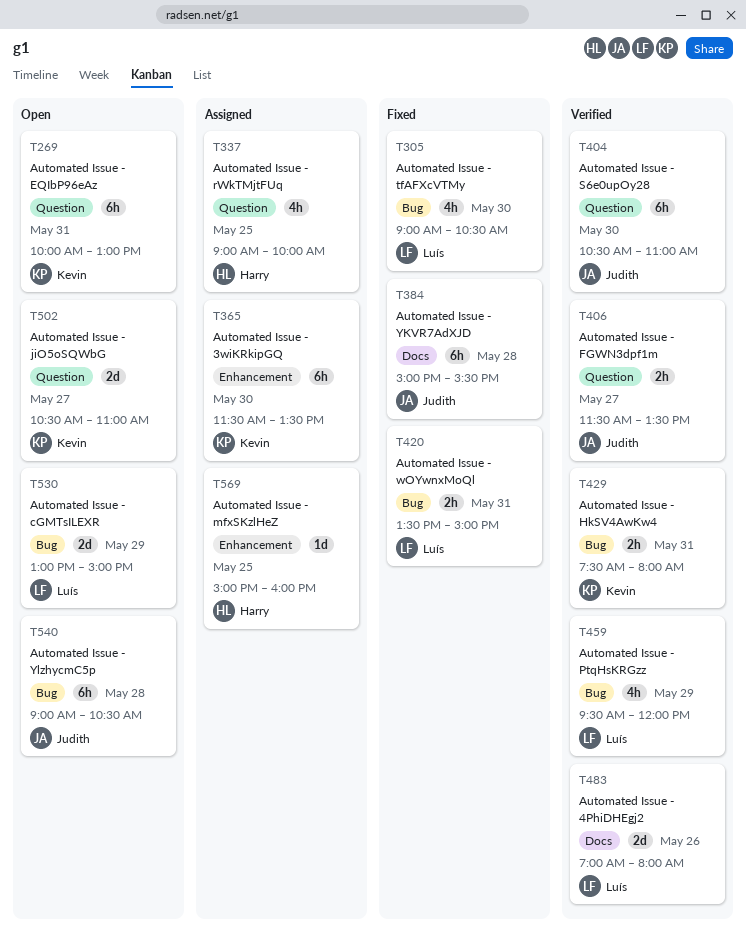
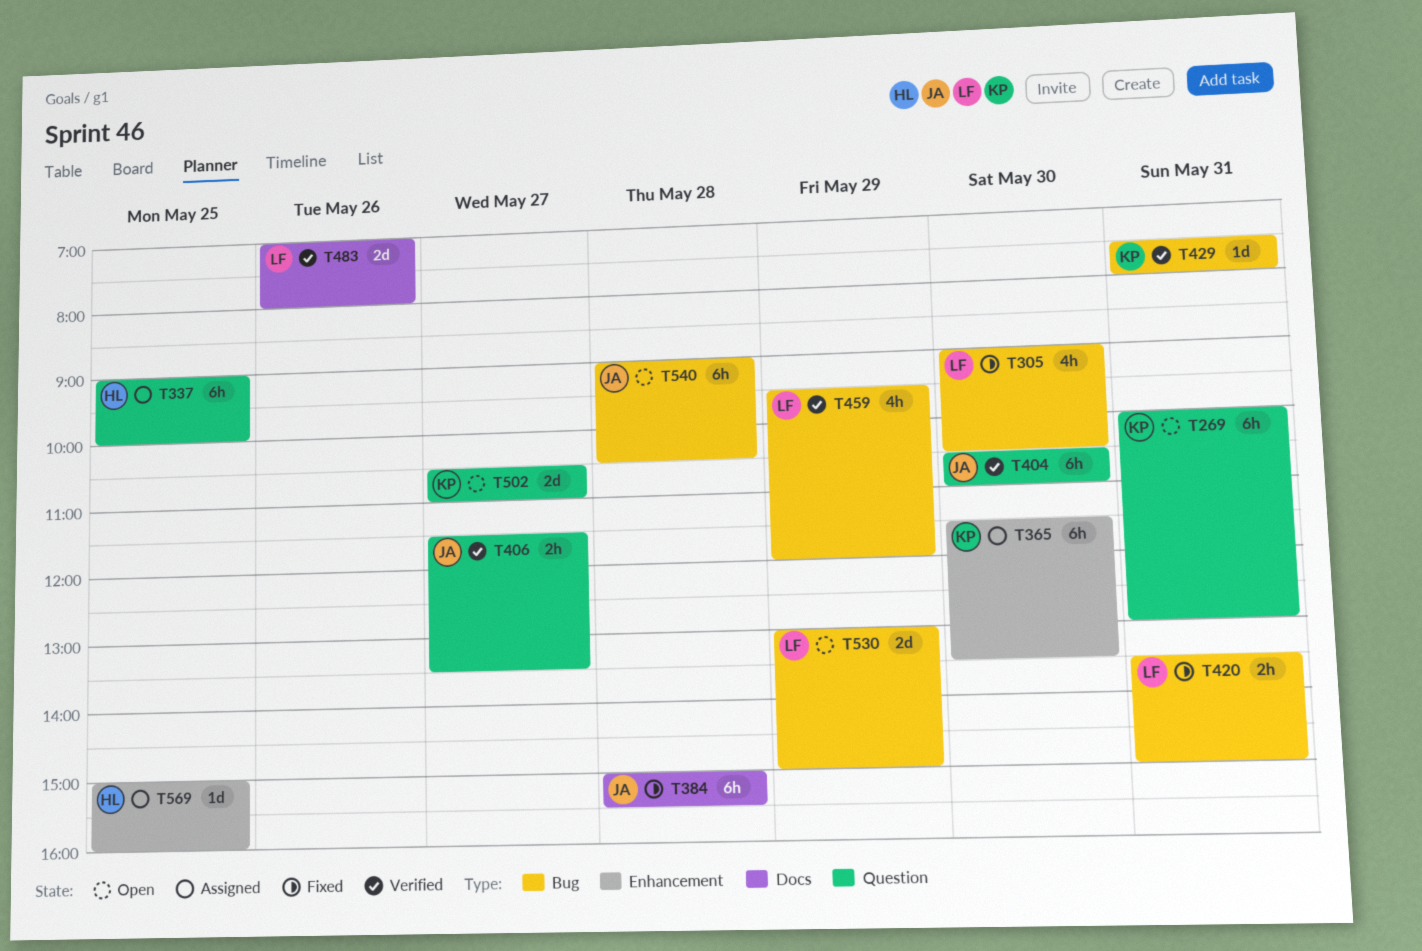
T337, estimate: 4h -> 6h
T429, estimate: 2h -> 1d

